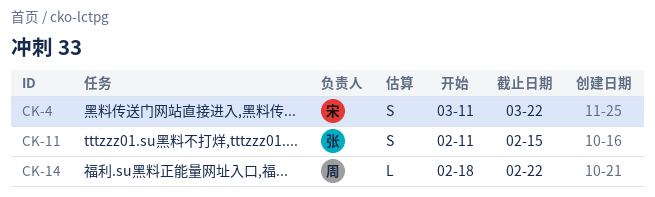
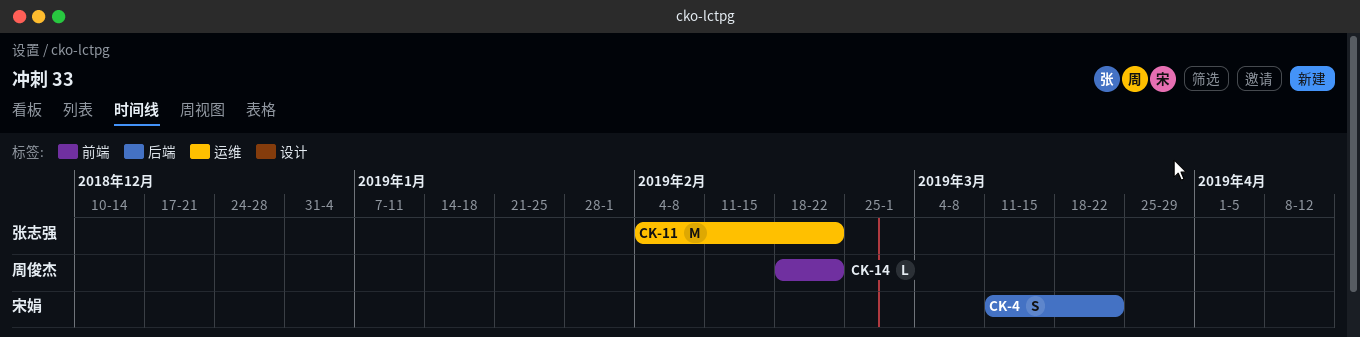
CK-11, estimate: S -> M
CK-11, start: Feb 11 -> Feb 4
CK-11, due: Feb 15 -> Feb 22

